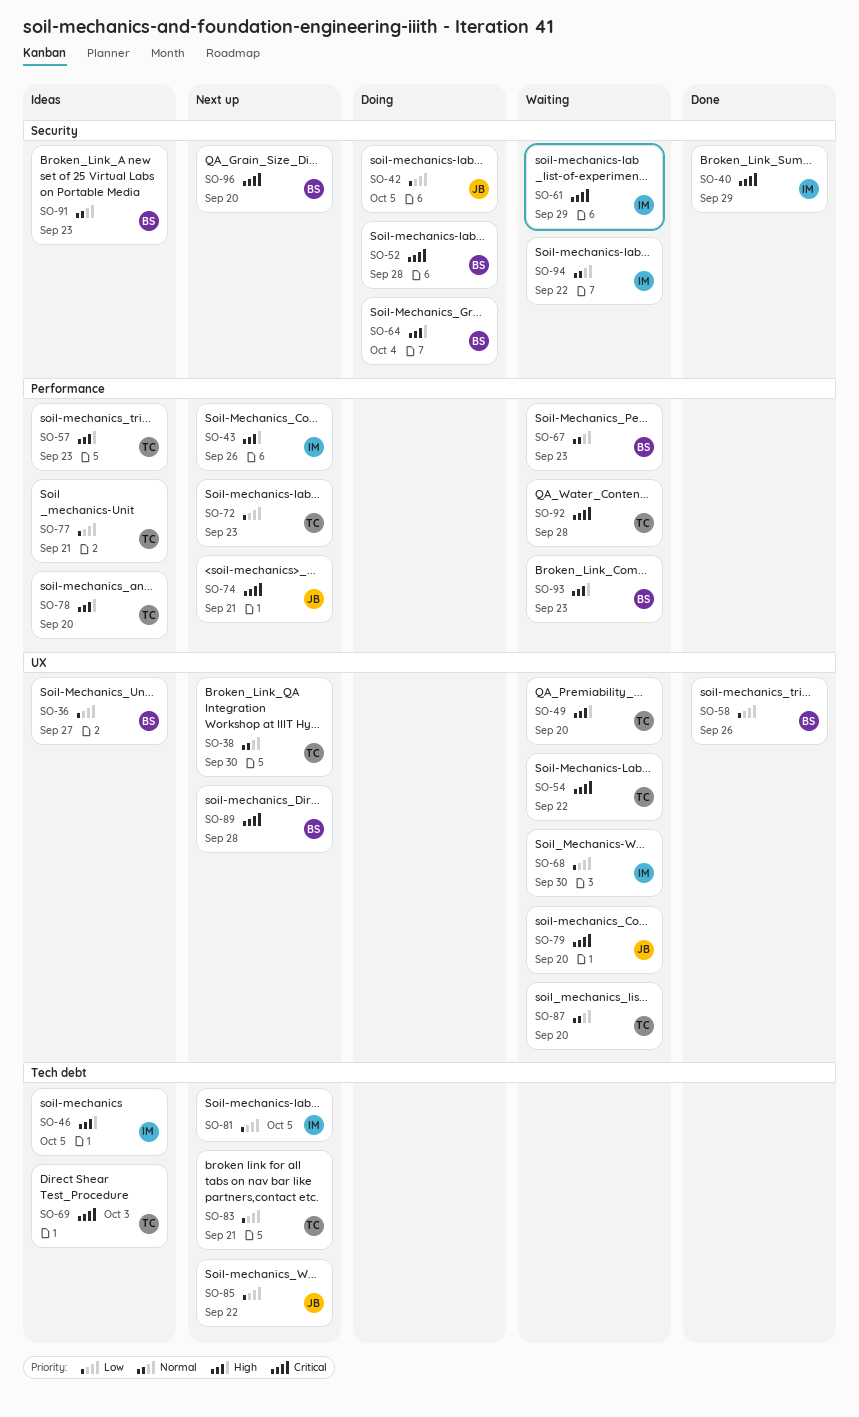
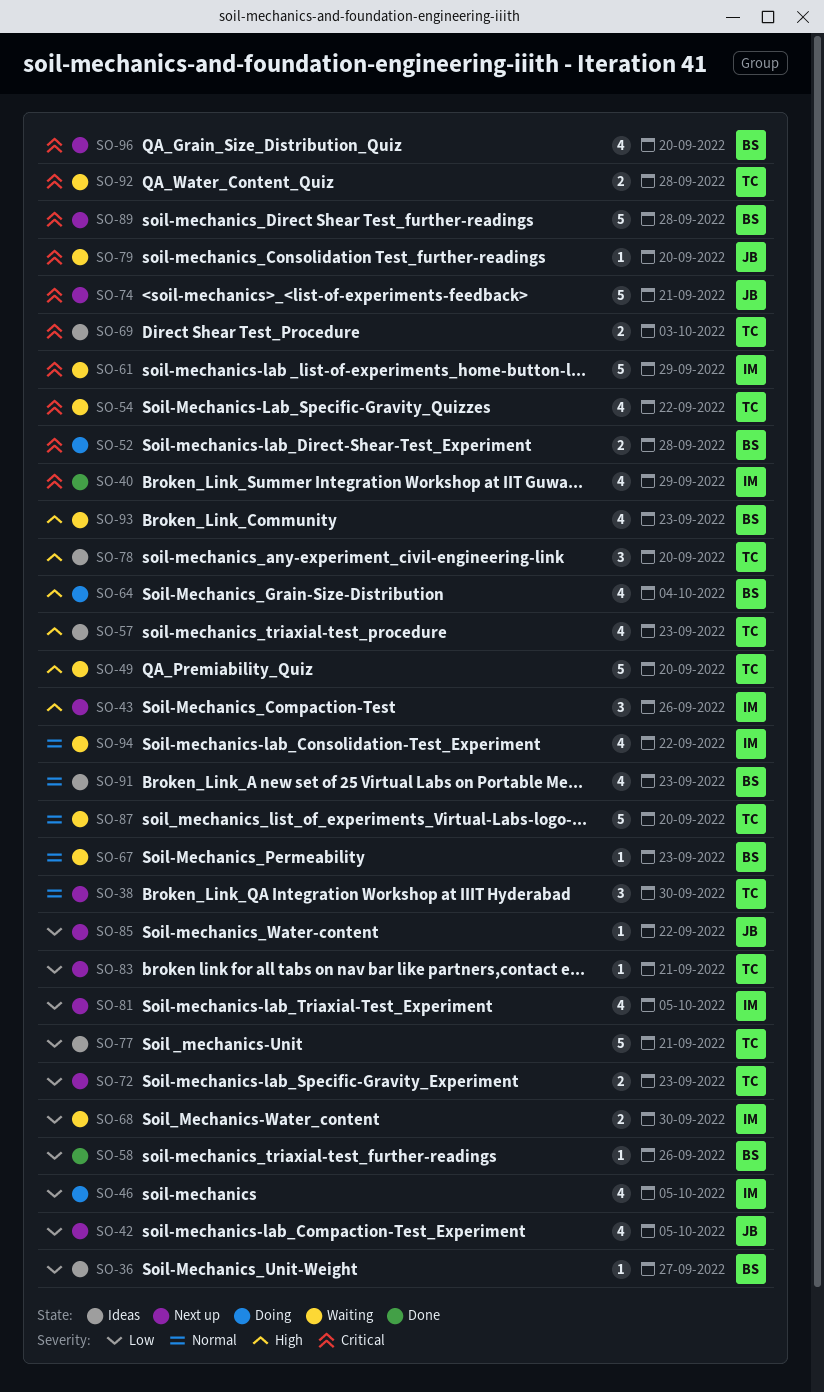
SO-42, status: Doing -> Next up
SO-46, status: Ideas -> Doing
SO-46, priority: High -> Low

